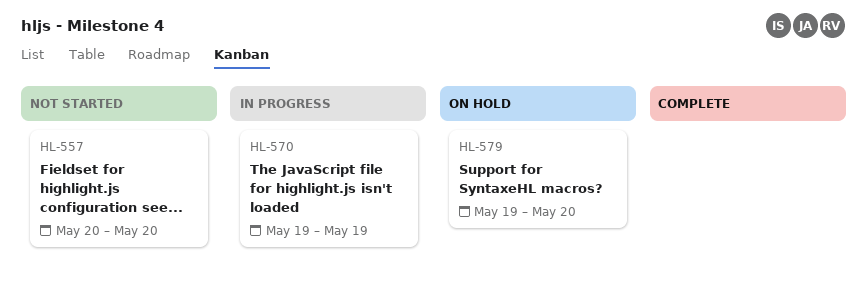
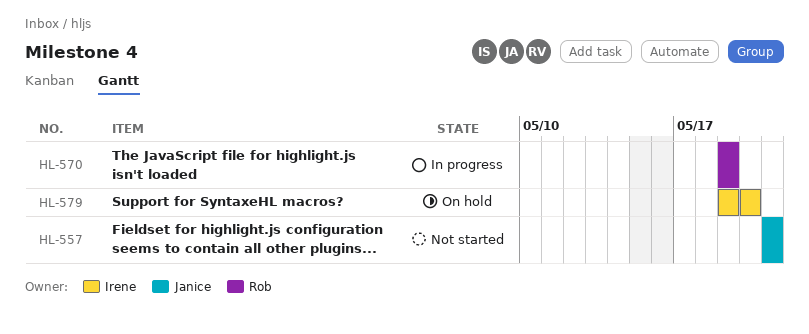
HL-557, start: May 20 -> May 21
HL-557, due: May 20 -> May 21

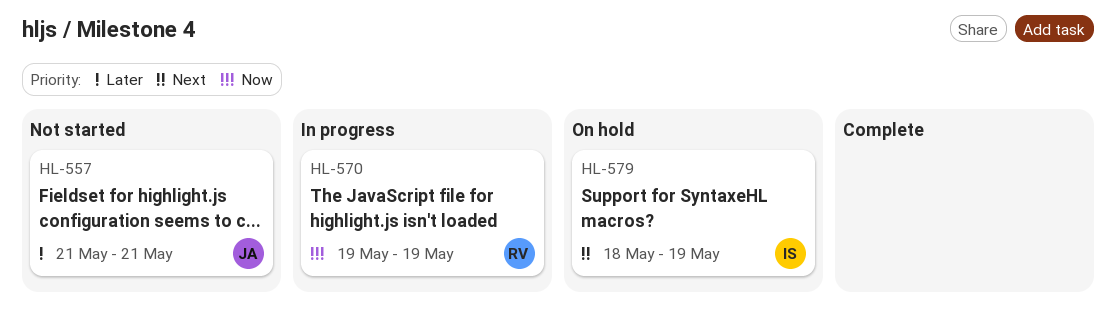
HL-579, start: May 19 -> May 18
HL-579, due: May 20 -> May 19

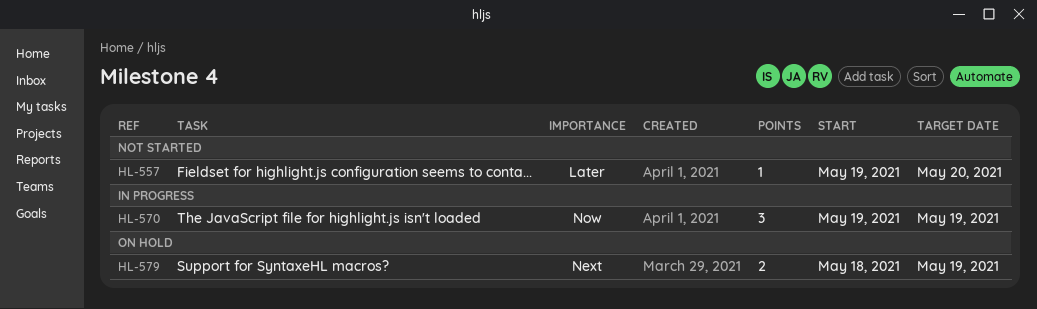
HL-557, start: May 21 -> May 19
HL-557, due: May 21 -> May 20

